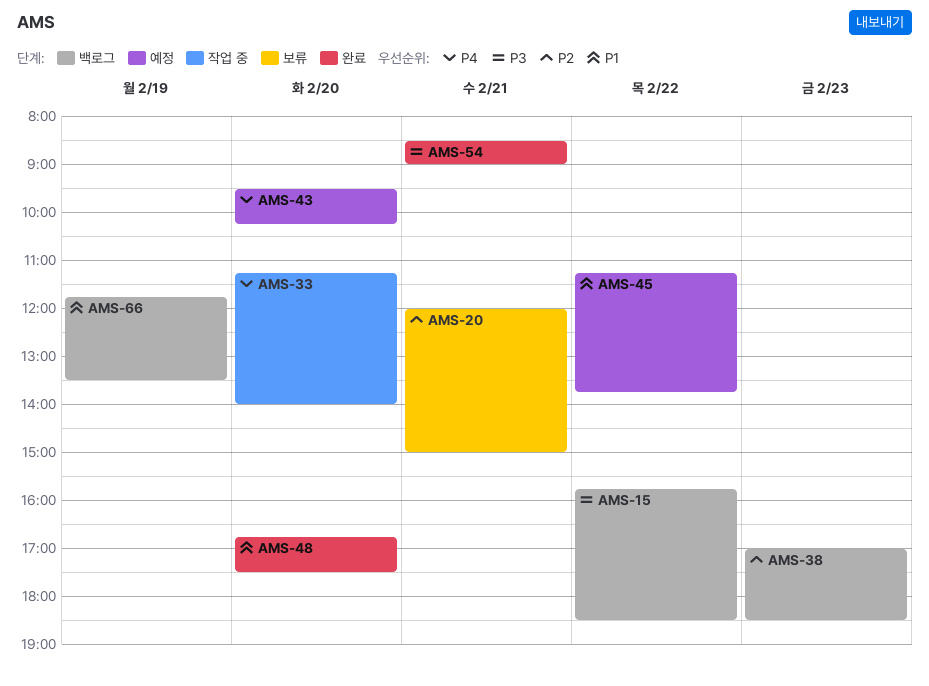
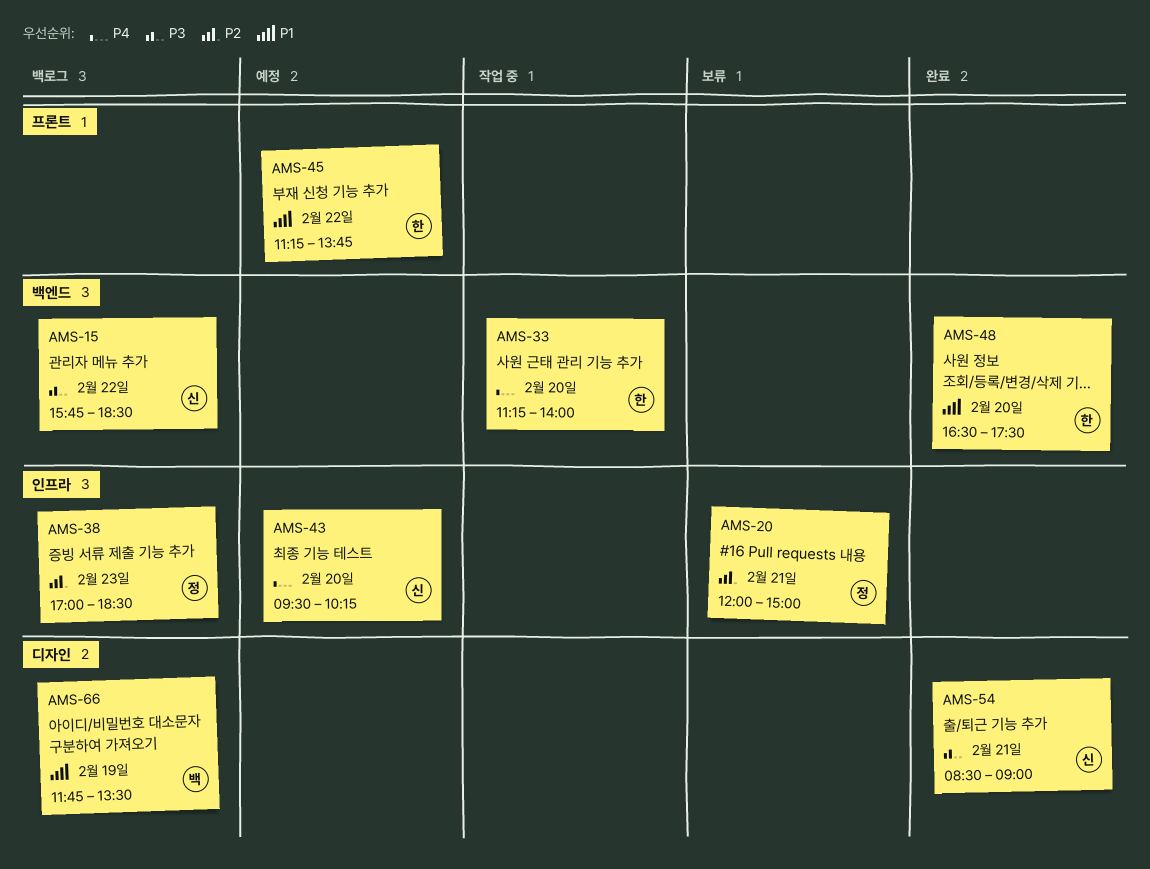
AMS-48, begins: 16:45 -> 16:30

